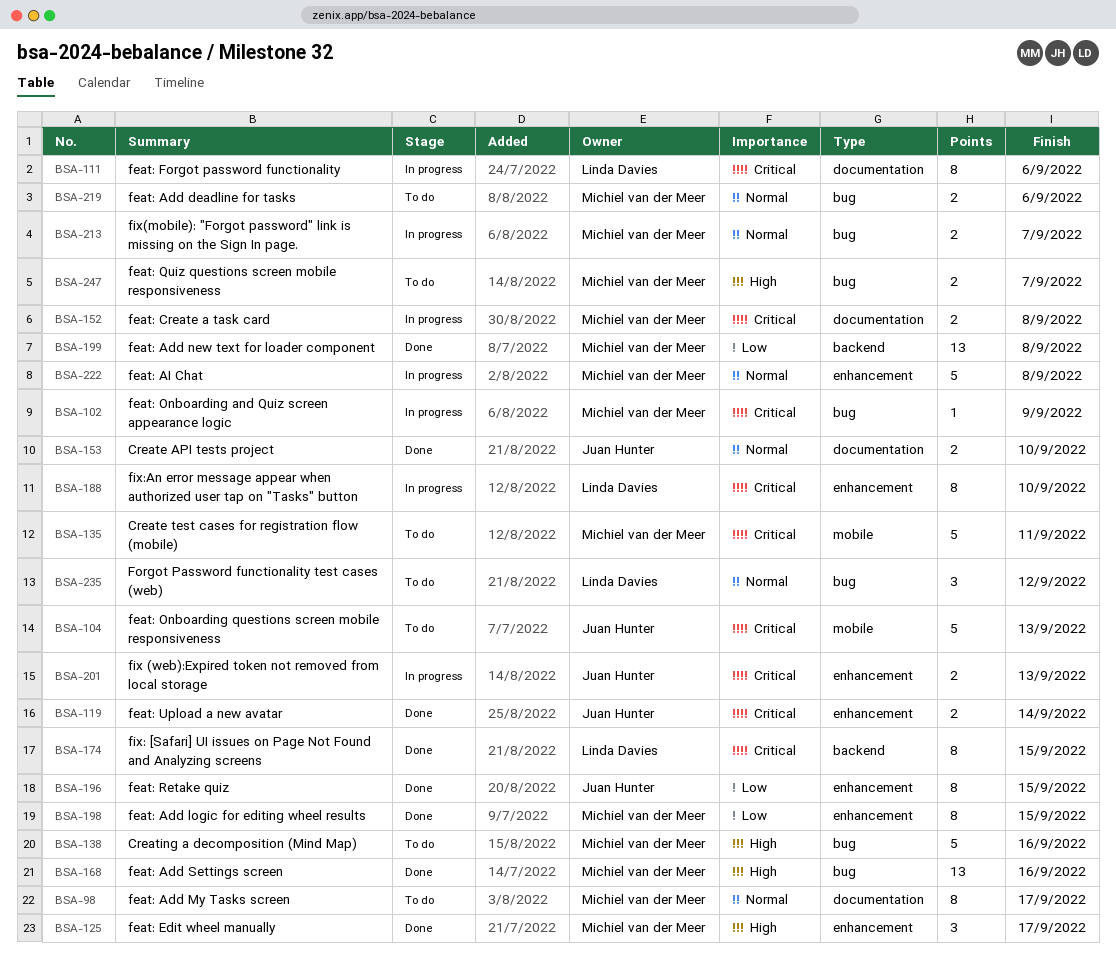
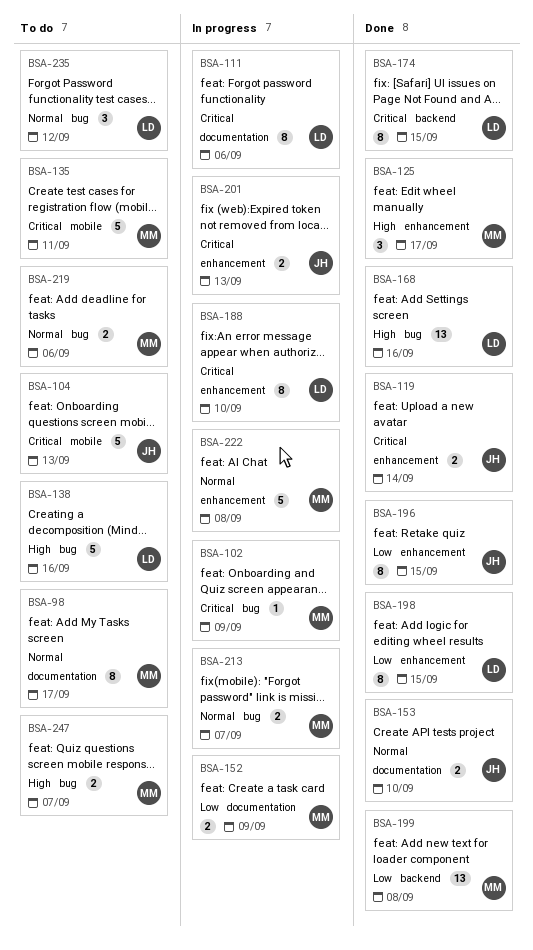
BSA-138, owner: Michiel van der Meer -> Linda Davies
BSA-152, priority: Critical -> Low
BSA-152, due: Sep 8 -> Sep 9
BSA-168, owner: Michiel van der Meer -> Linda Davies
BSA-198, owner: Michiel van der Meer -> Linda Davies

